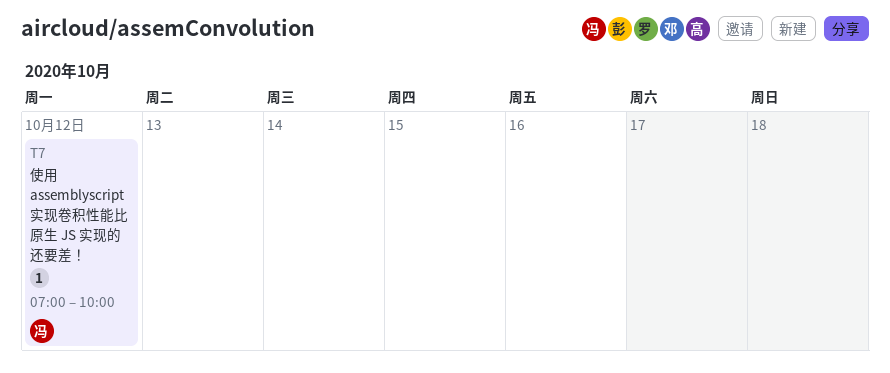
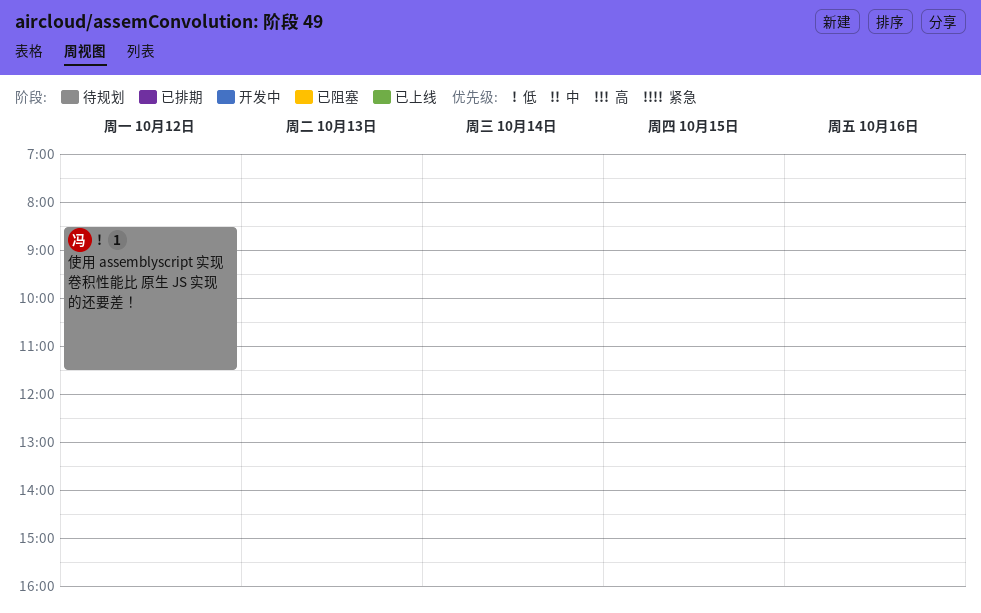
使用 assemblyscript 实现卷积性能比 原生 JS 实现的还要差！, begins: 07:00 -> 08:30
使用 assemblyscript 实现卷积性能比 原生 JS 实现的还要差！, ends: 10:00 -> 11:30

